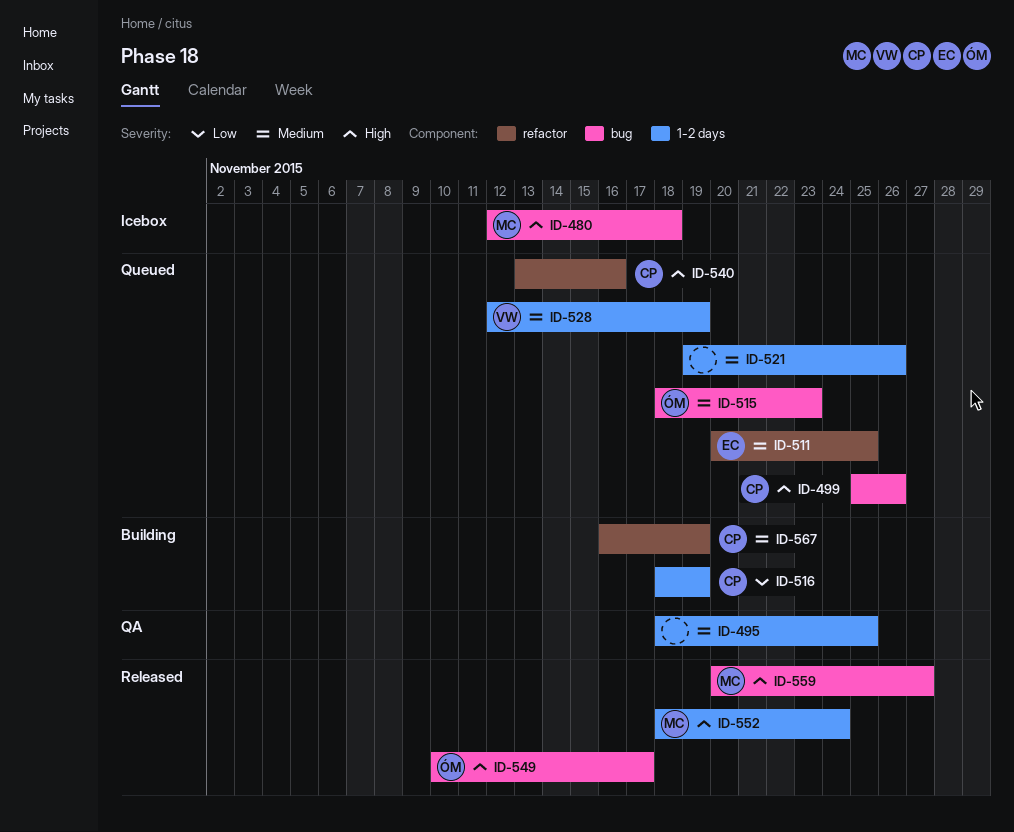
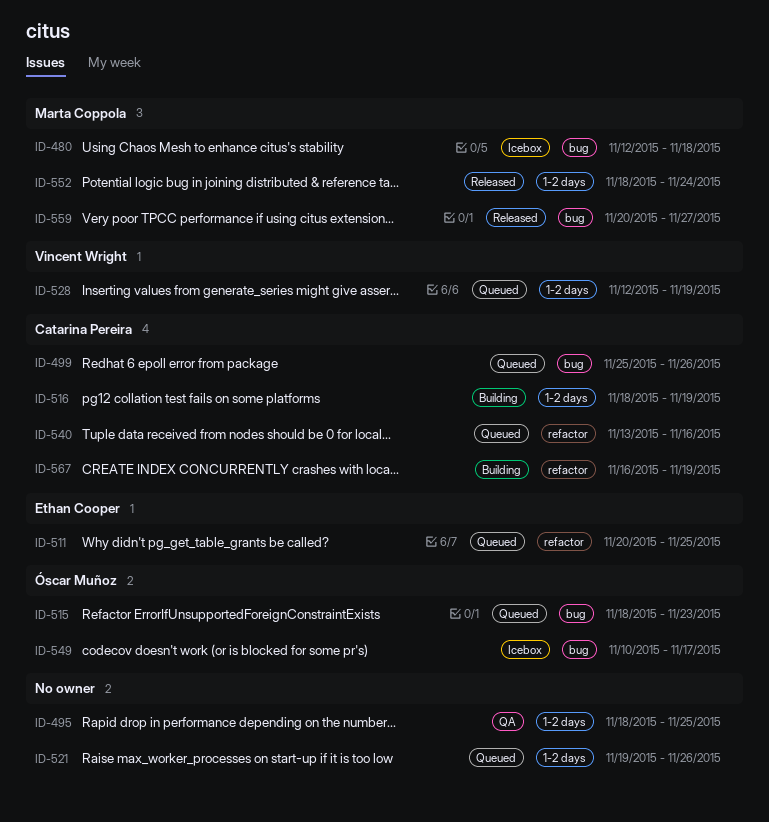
ID-549, status: Released -> Icebox

